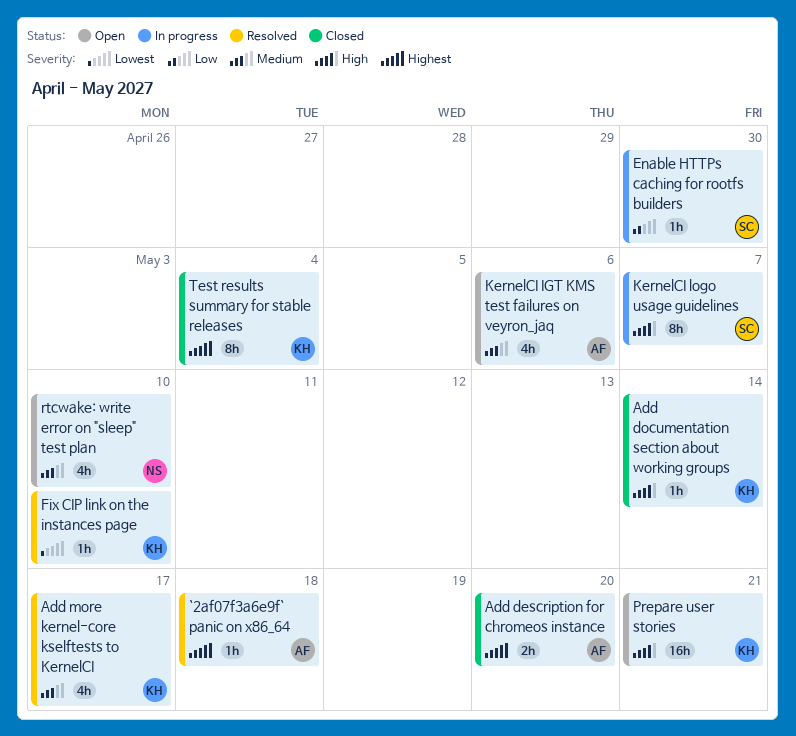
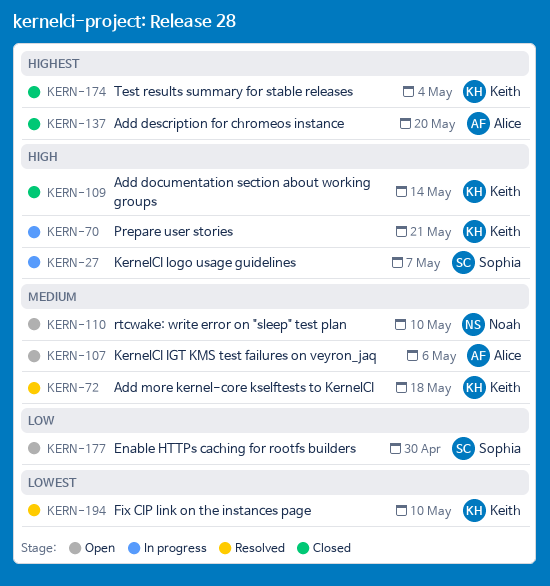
`2af07f3a6e9f` panic on x86_64: present -> none
Add more kernel-core kselftests to KernelCI, due: May 17 -> May 18
Enable HTTPs caching for rootfs builders, status: In progress -> Open
Prepare user stories, status: Open -> In progress

